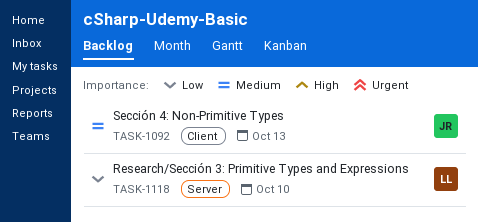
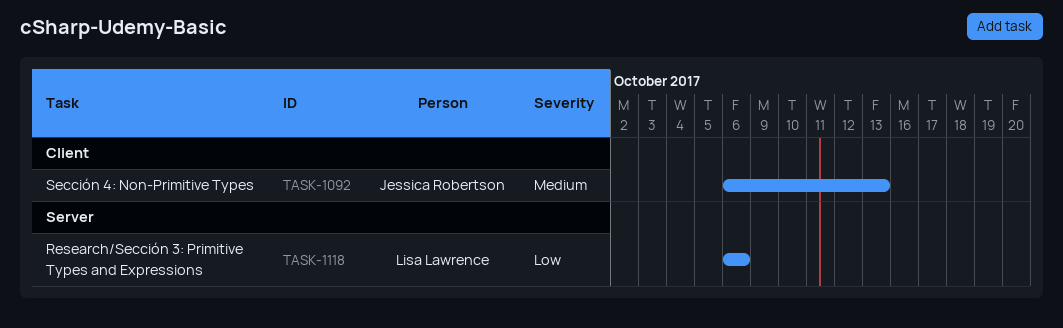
TASK-1118, due: Oct 10 -> Oct 6

